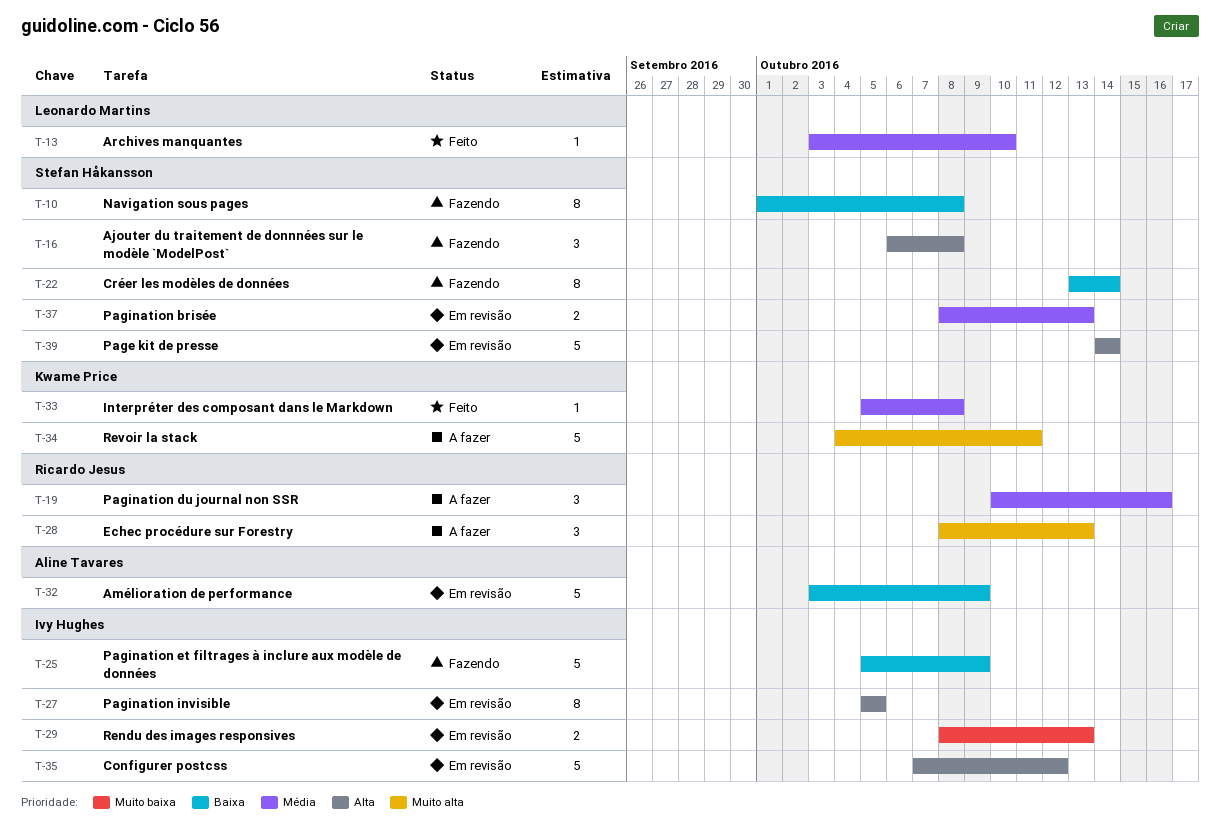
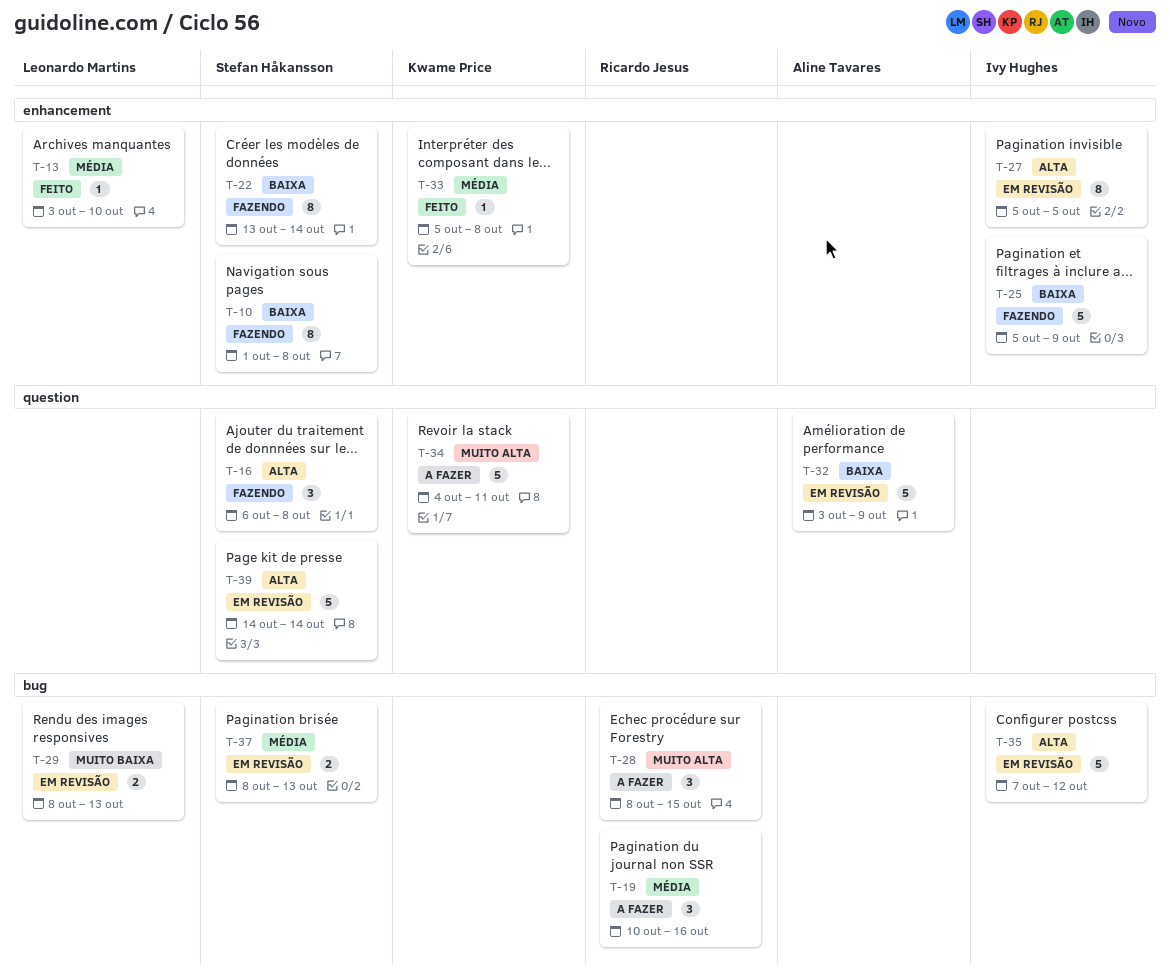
T-28, due: Oct 13 -> Oct 15
T-29, owner: Ivy Hughes -> Leonardo Martins

